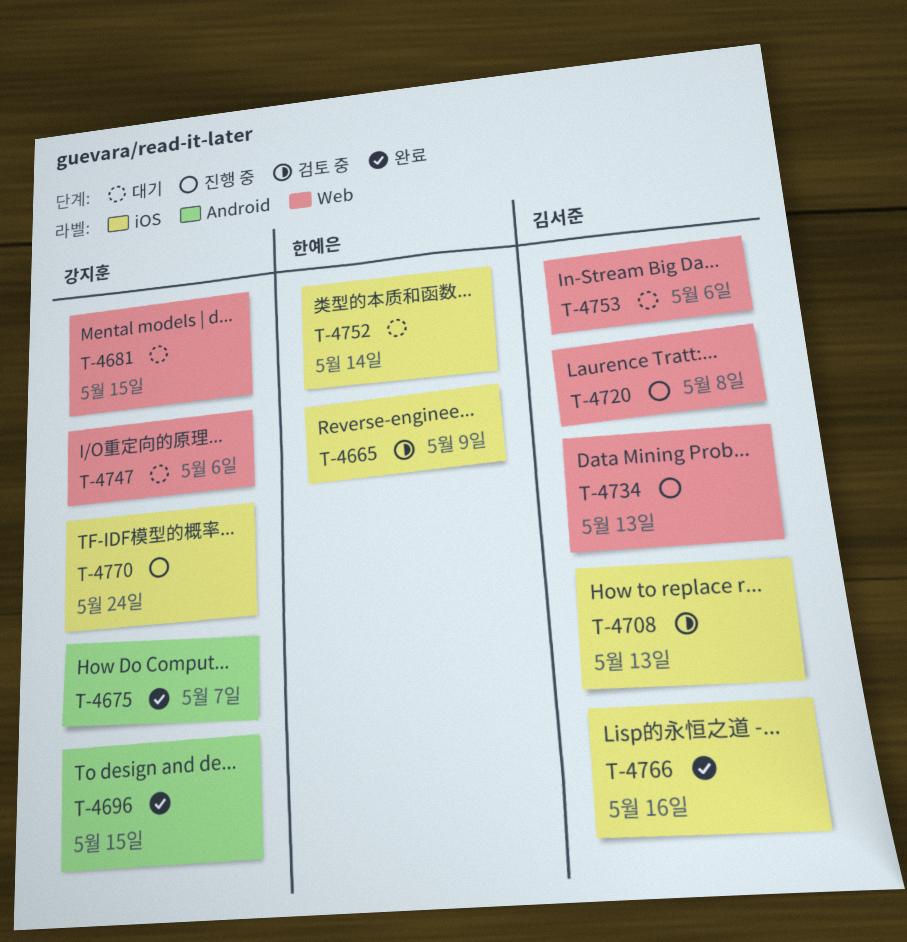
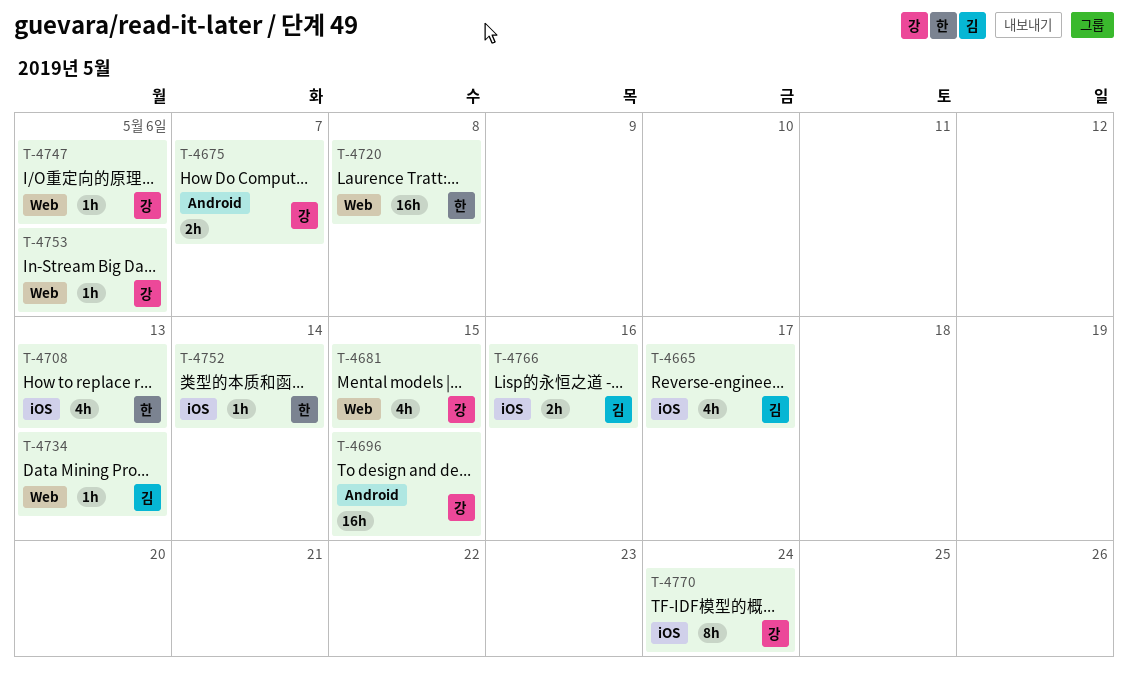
T-4665, owner: 한예은 -> 김서준
T-4665, due: May 9 -> May 17
T-4708, owner: 김서준 -> 한예은
T-4720, owner: 김서준 -> 한예은
T-4753, owner: 김서준 -> 강지훈

